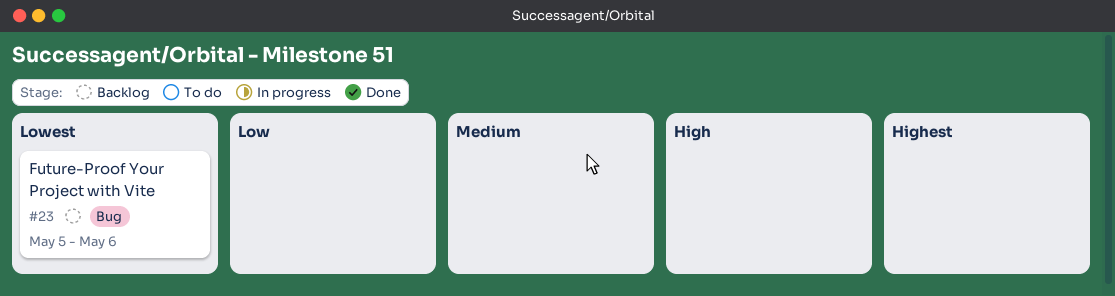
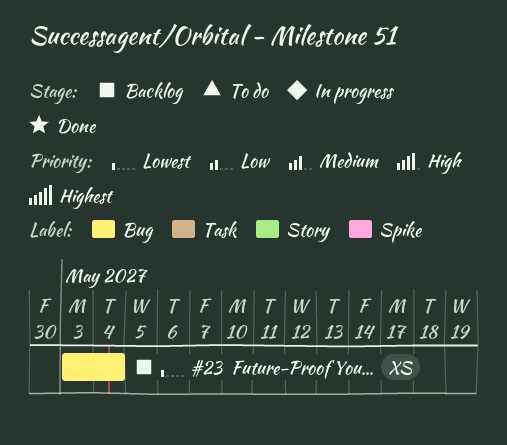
#23, start: May 5 -> May 3
#23, due: May 6 -> May 4

